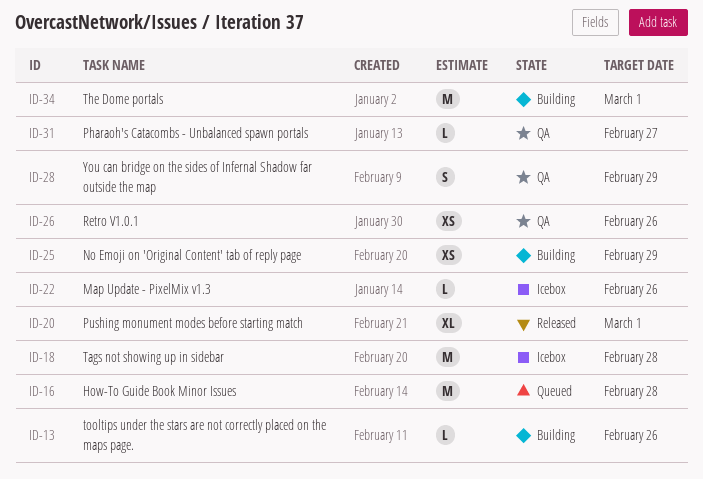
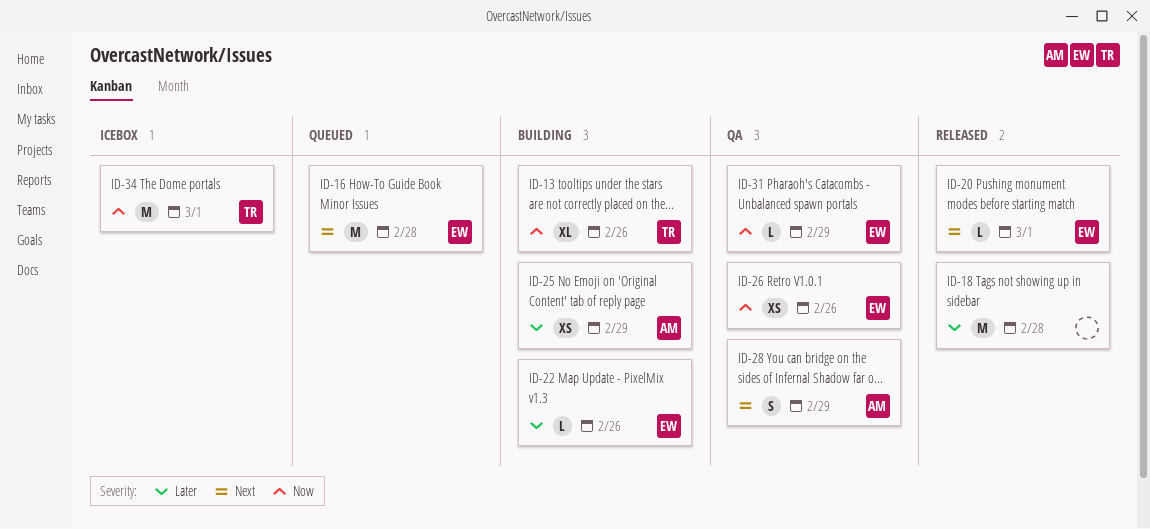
ID-13, estimate: L -> XL
ID-18, status: Icebox -> Released
ID-20, estimate: XL -> L
ID-22, status: Icebox -> Building
ID-31, due: Feb 27 -> Feb 29
ID-34, status: Building -> Icebox

